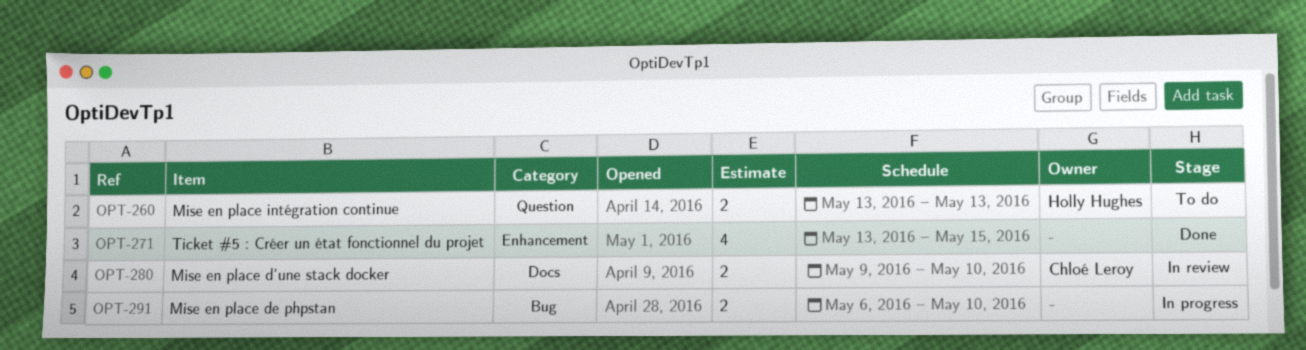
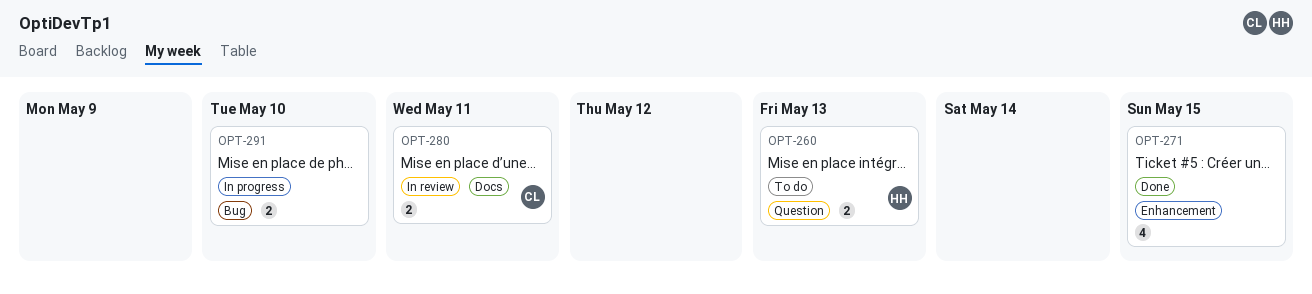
OPT-280, due: May 10 -> May 11

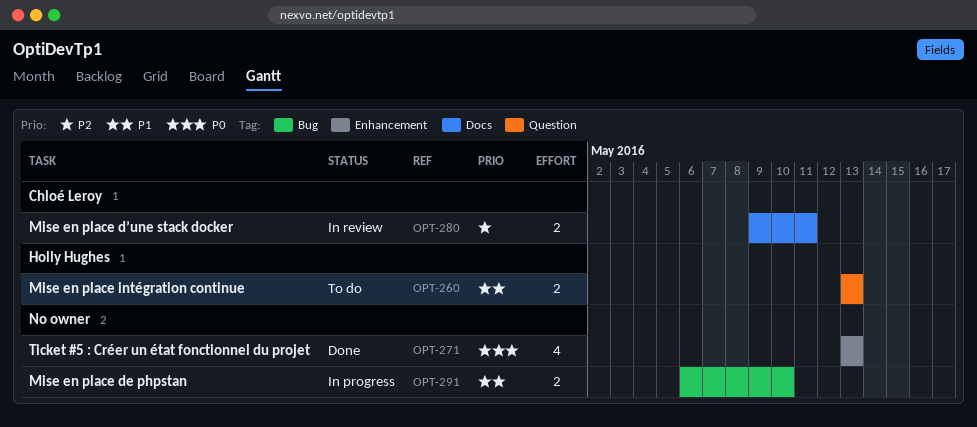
OPT-271, due: May 15 -> May 13

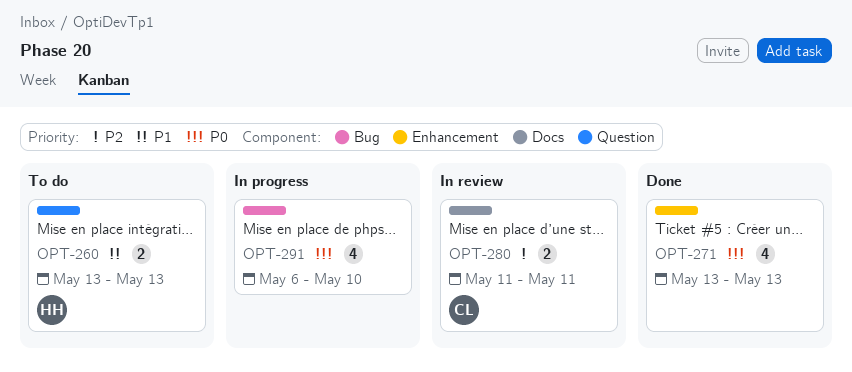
OPT-280, start: May 9 -> May 11
OPT-291, priority: P1 -> P0
OPT-291, estimate: 2 -> 4

